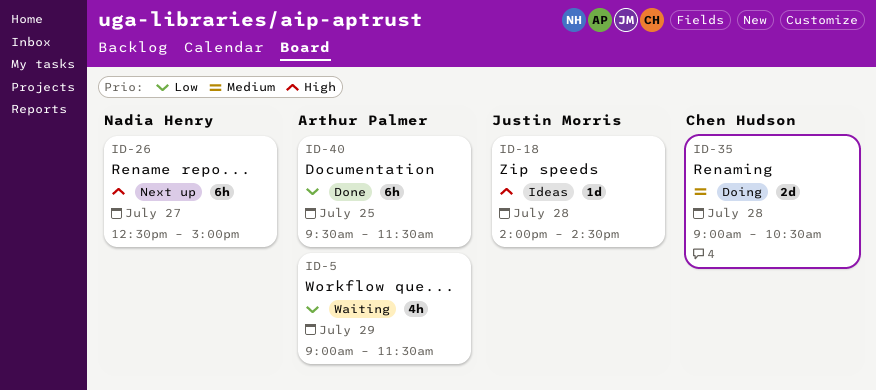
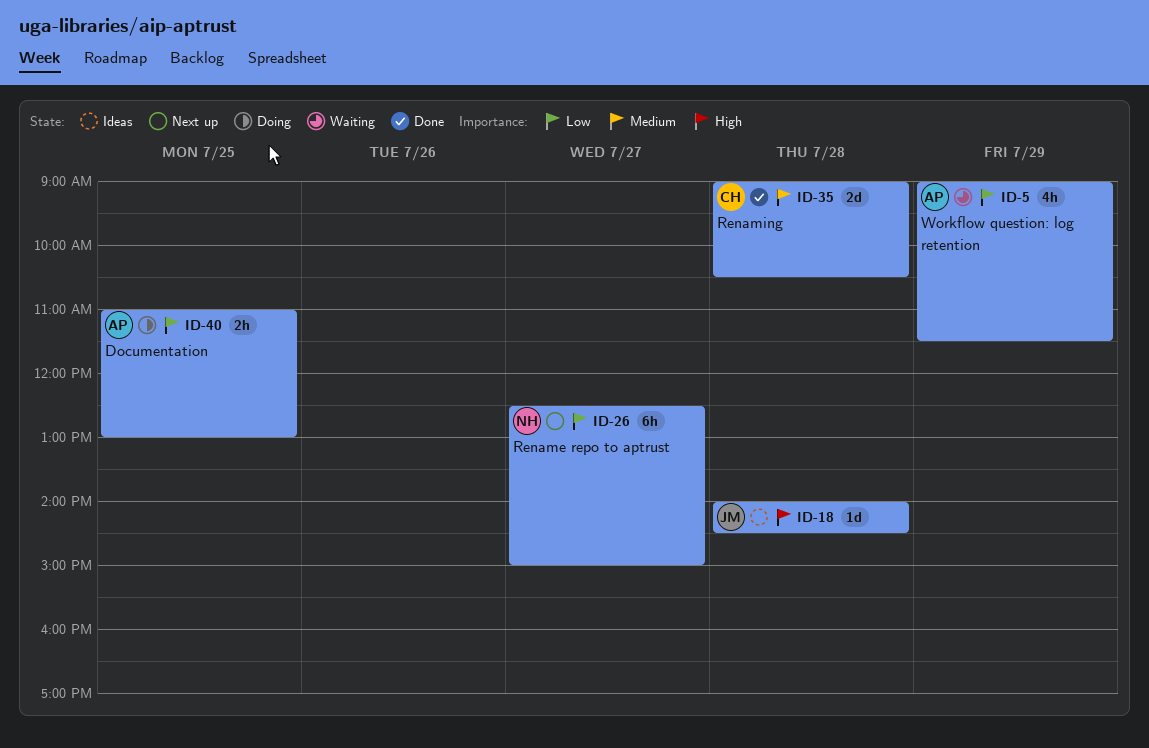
ID-26, priority: High -> Low
ID-35, status: Doing -> Done
ID-40, status: Done -> Doing
ID-40, estimate: 6h -> 2h
ID-40, begins: 09:30 -> 11:00
ID-40, ends: 11:30 -> 13:00

